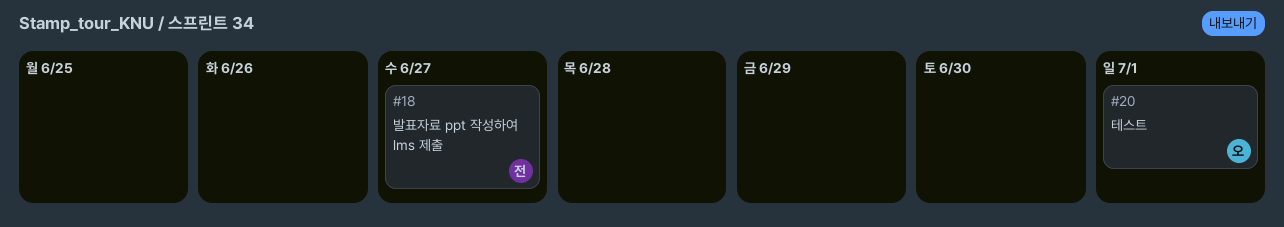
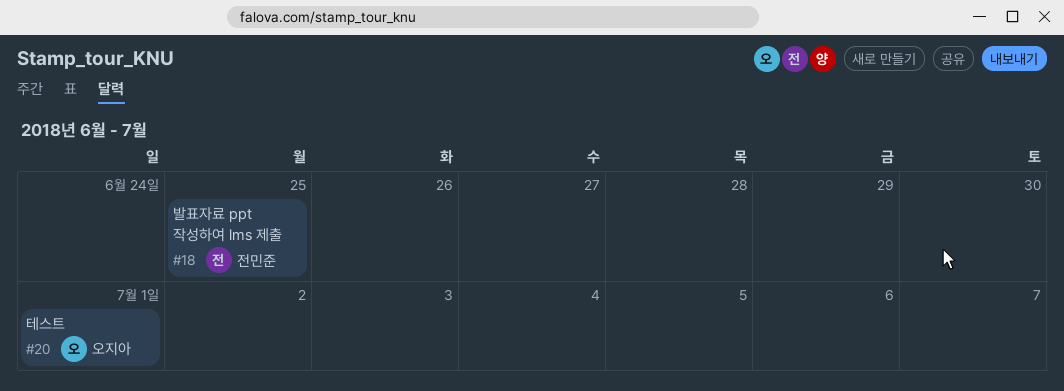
#18, due: Jun 27 -> Jun 25

